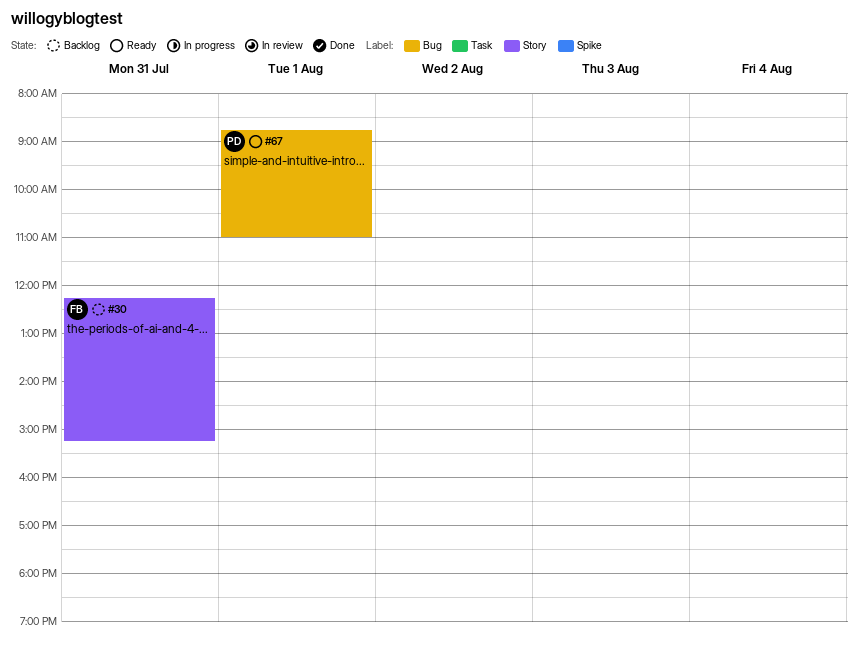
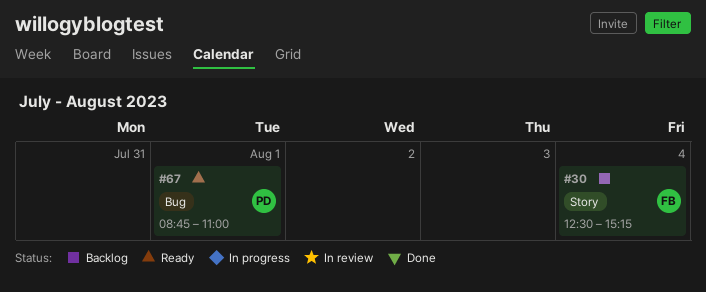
#30, day: Jul 31 -> Aug 4
#30, begins: 12:15 -> 12:30

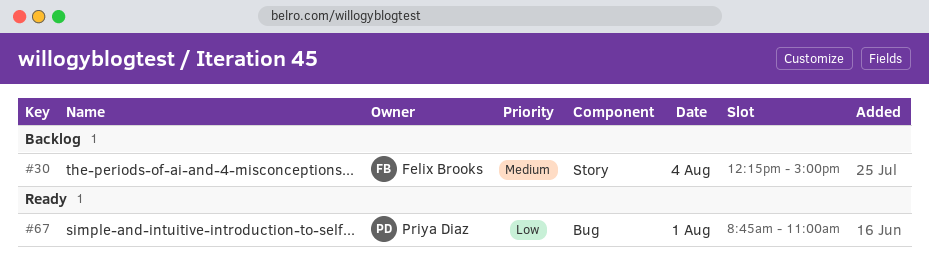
#30, begins: 12:30 -> 12:15
#30, ends: 15:15 -> 15:00

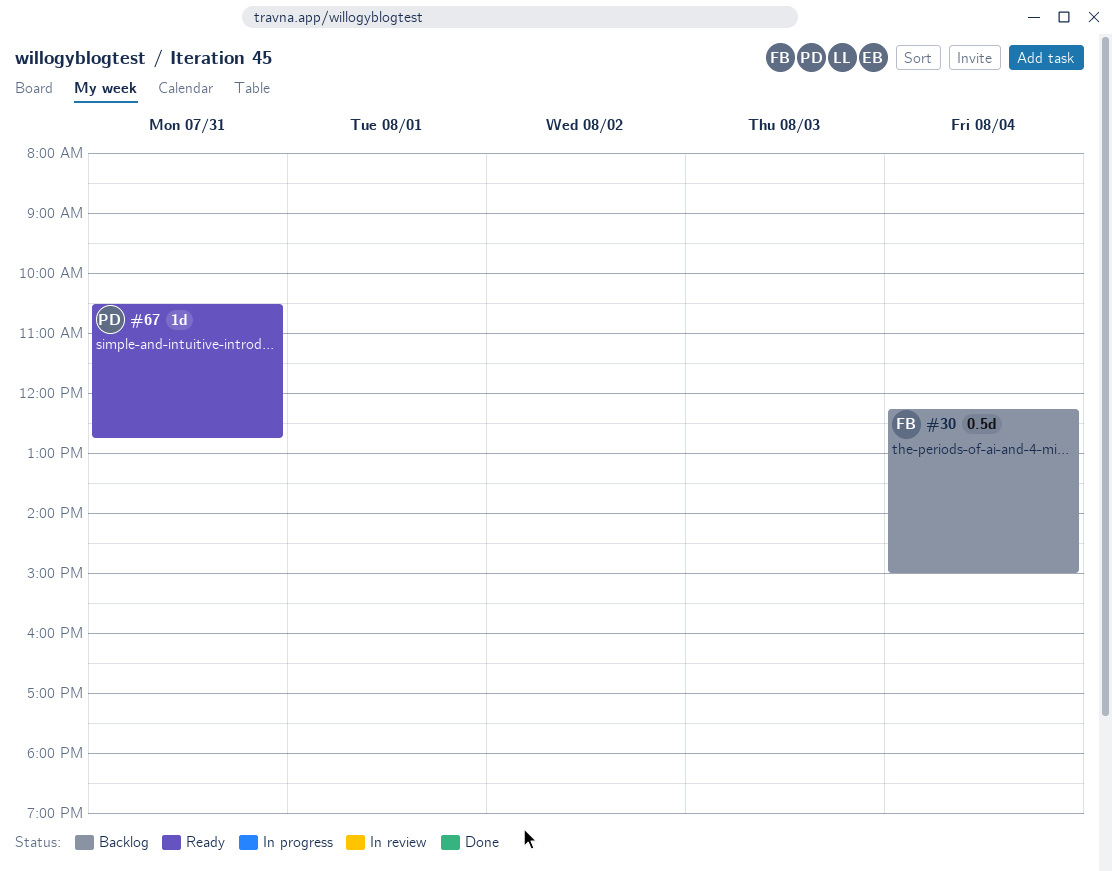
#67, day: Aug 1 -> Jul 31
#67, begins: 08:45 -> 10:30
#67, ends: 11:00 -> 12:45

